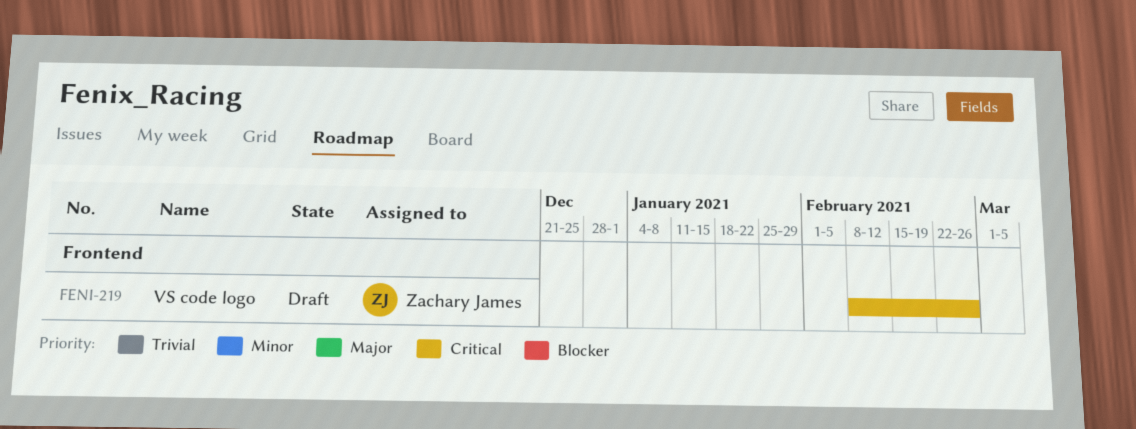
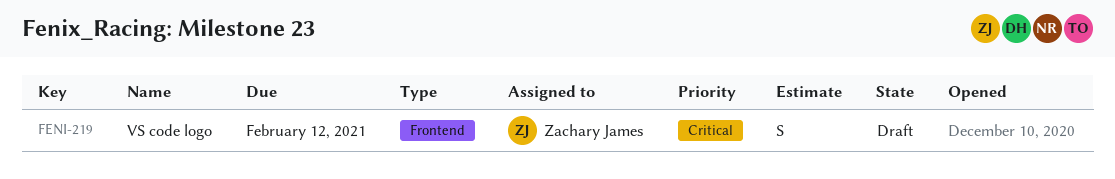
FENI-219, due: Feb 26 -> Feb 12

